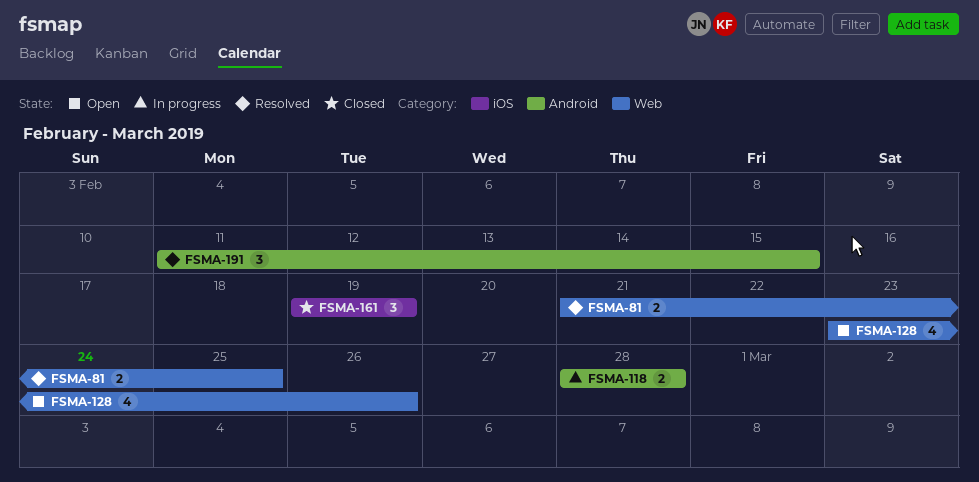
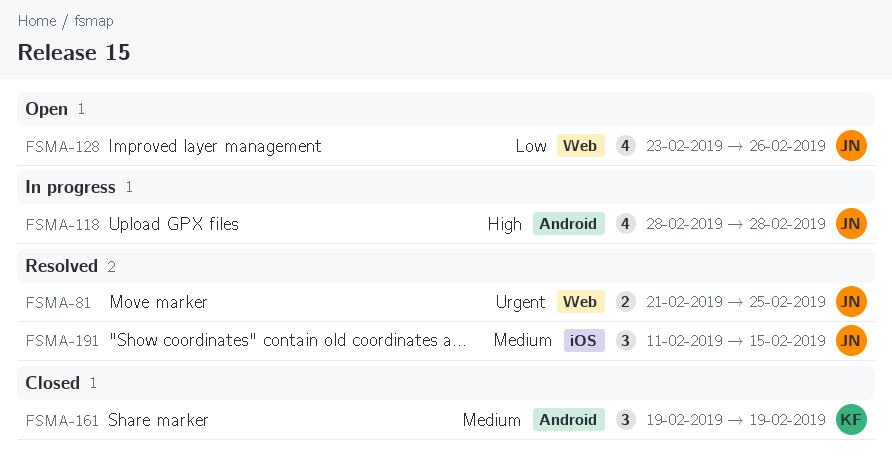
FSMA-118, estimate: 2 -> 4
FSMA-161, label: iOS -> Android
FSMA-191, label: Android -> iOS

